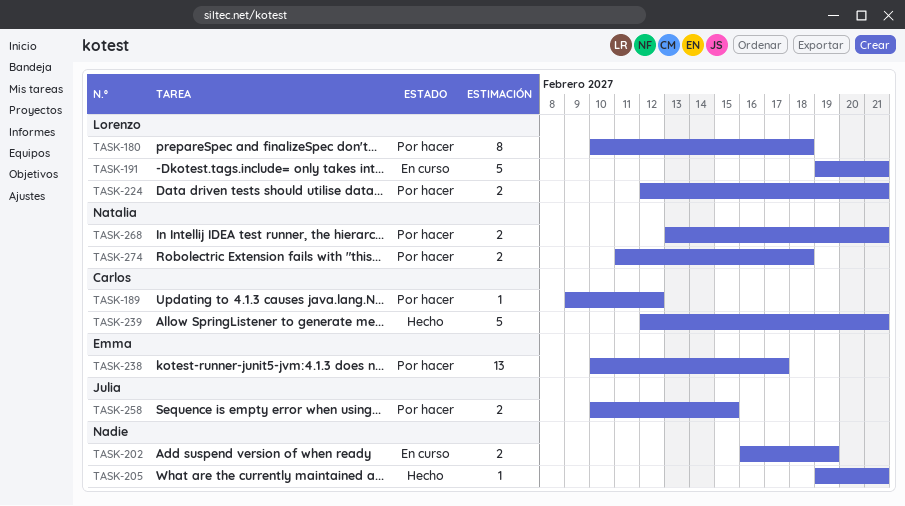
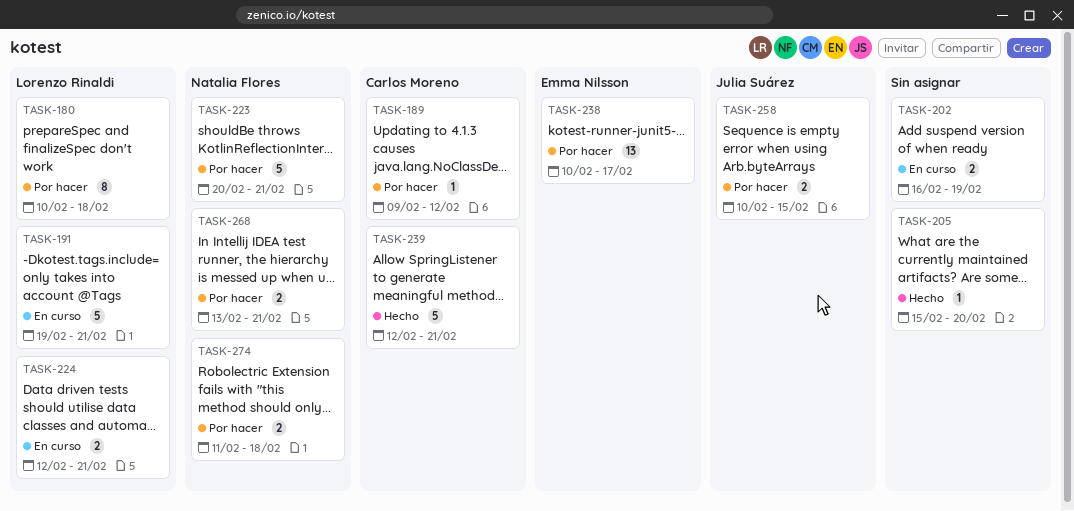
TASK-205, start: Feb 19 -> Feb 15
TASK-205, due: Feb 21 -> Feb 20
TASK-223: none -> present
TASK-224, status: Por hacer -> En curso

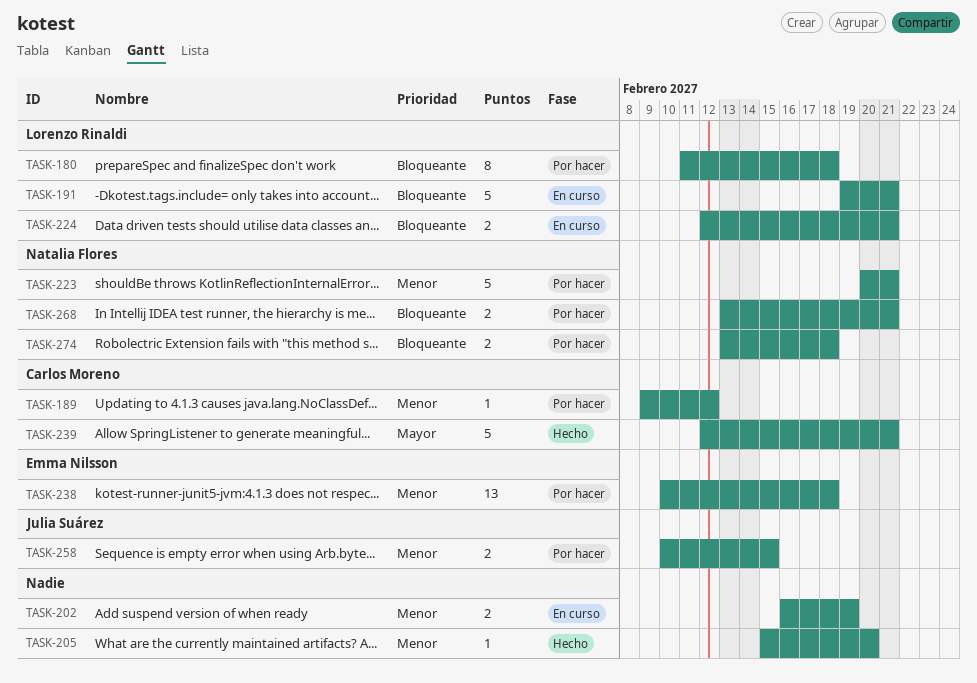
TASK-180, start: Feb 10 -> Feb 11
TASK-238, due: Feb 17 -> Feb 18
TASK-274, start: Feb 11 -> Feb 13

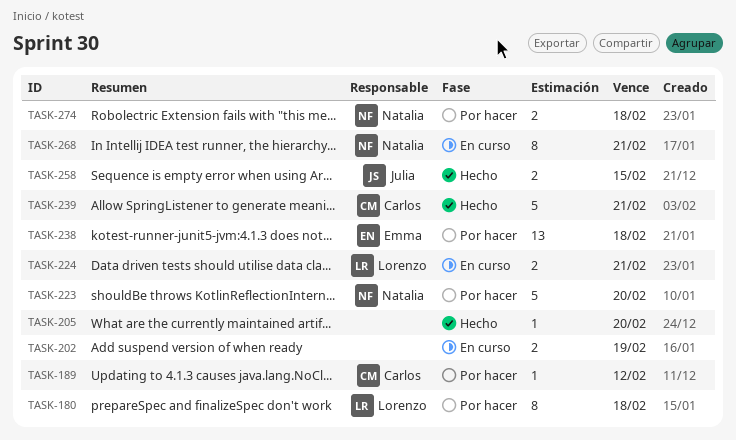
TASK-191: present -> none
TASK-223, due: Feb 21 -> Feb 20
TASK-258, status: Por hacer -> Hecho
TASK-268, status: Por hacer -> En curso
TASK-268, estimate: 2 -> 8

